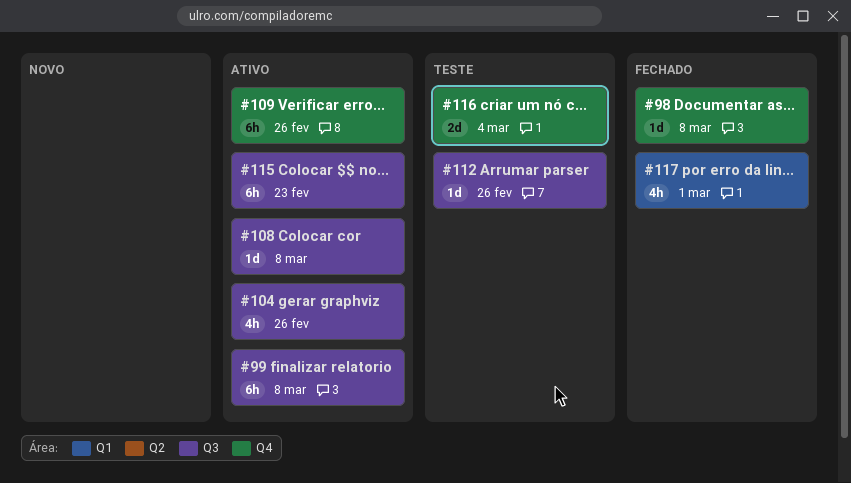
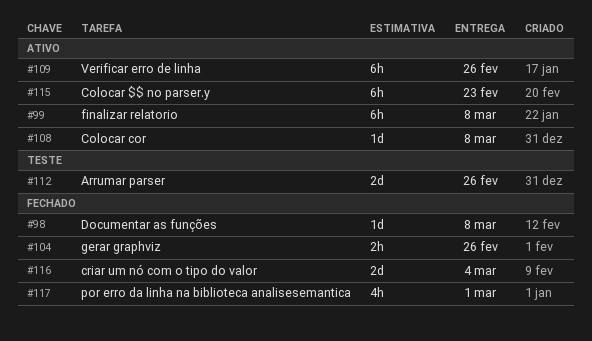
#104, status: Ativo -> Fechado
#104, estimate: 4h -> 2h
#112, estimate: 1d -> 2d
#116, status: Teste -> Fechado

